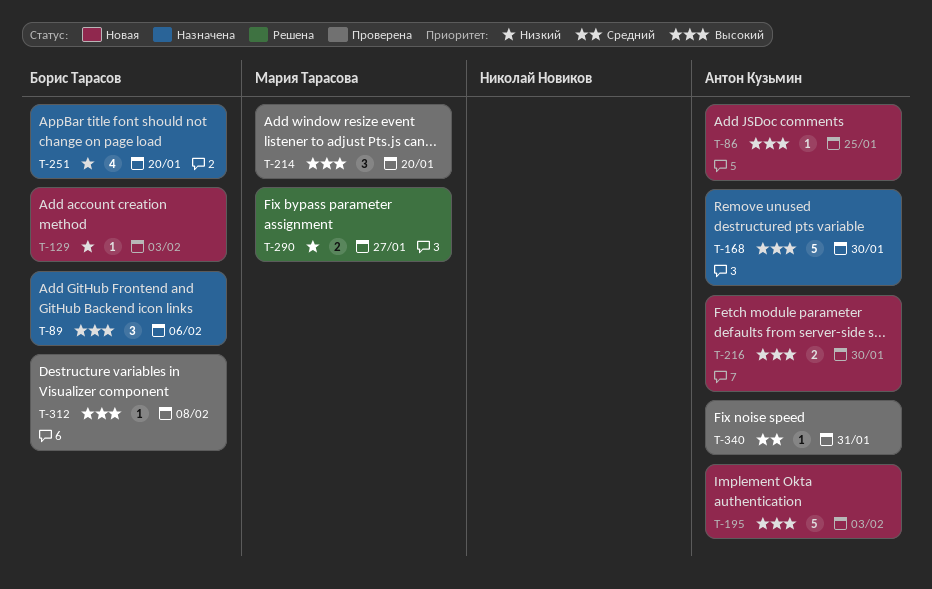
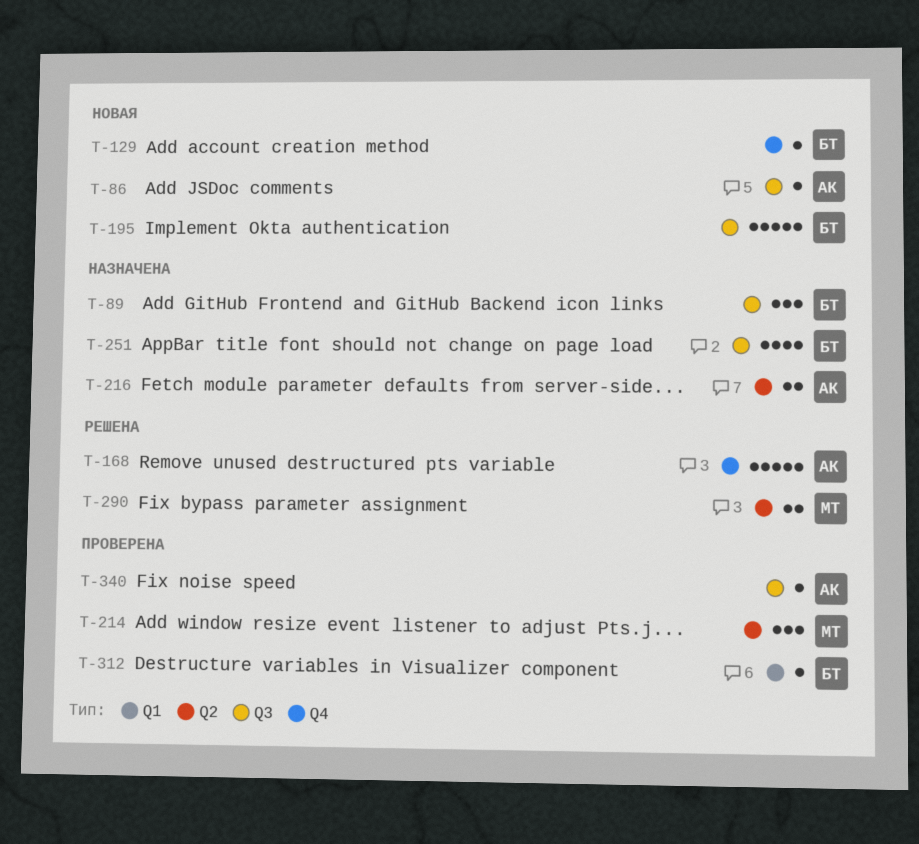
T-168, status: Назначена -> Решена
T-195, owner: Антон Кузьмин -> Борис Тарасов
T-216, status: Новая -> Назначена

